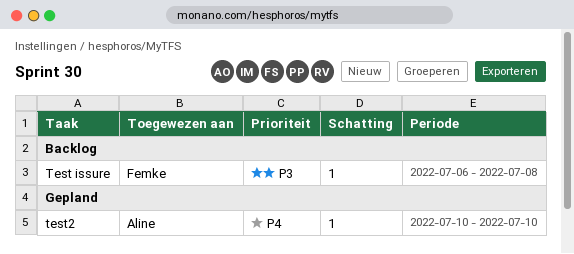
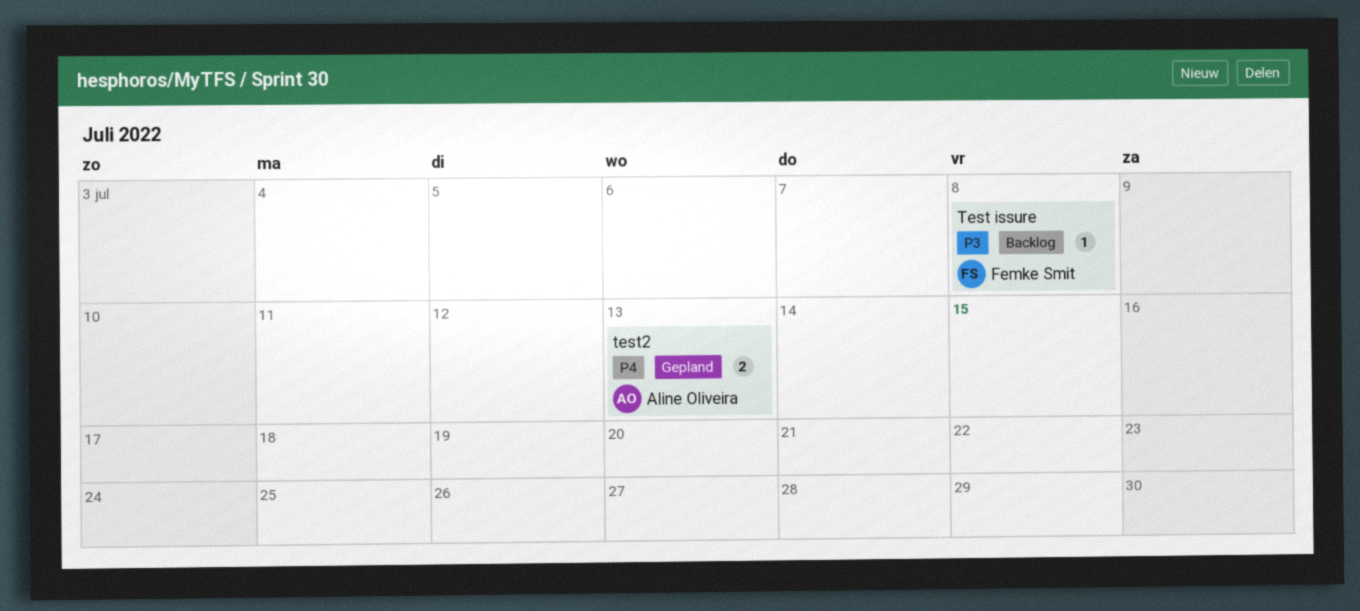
test2, estimate: 1 -> 2
test2, due: Jul 10 -> Jul 13

